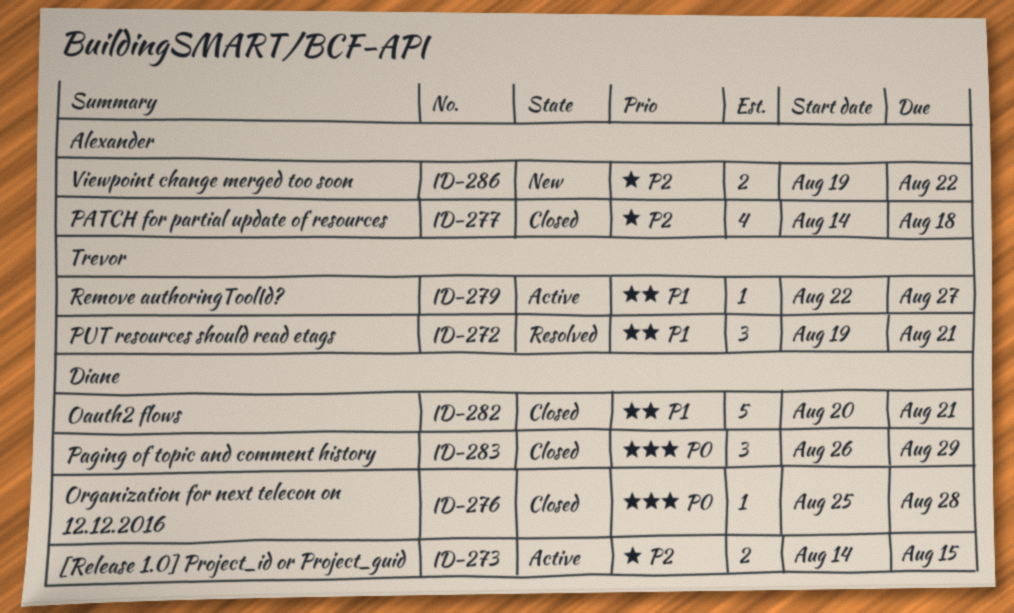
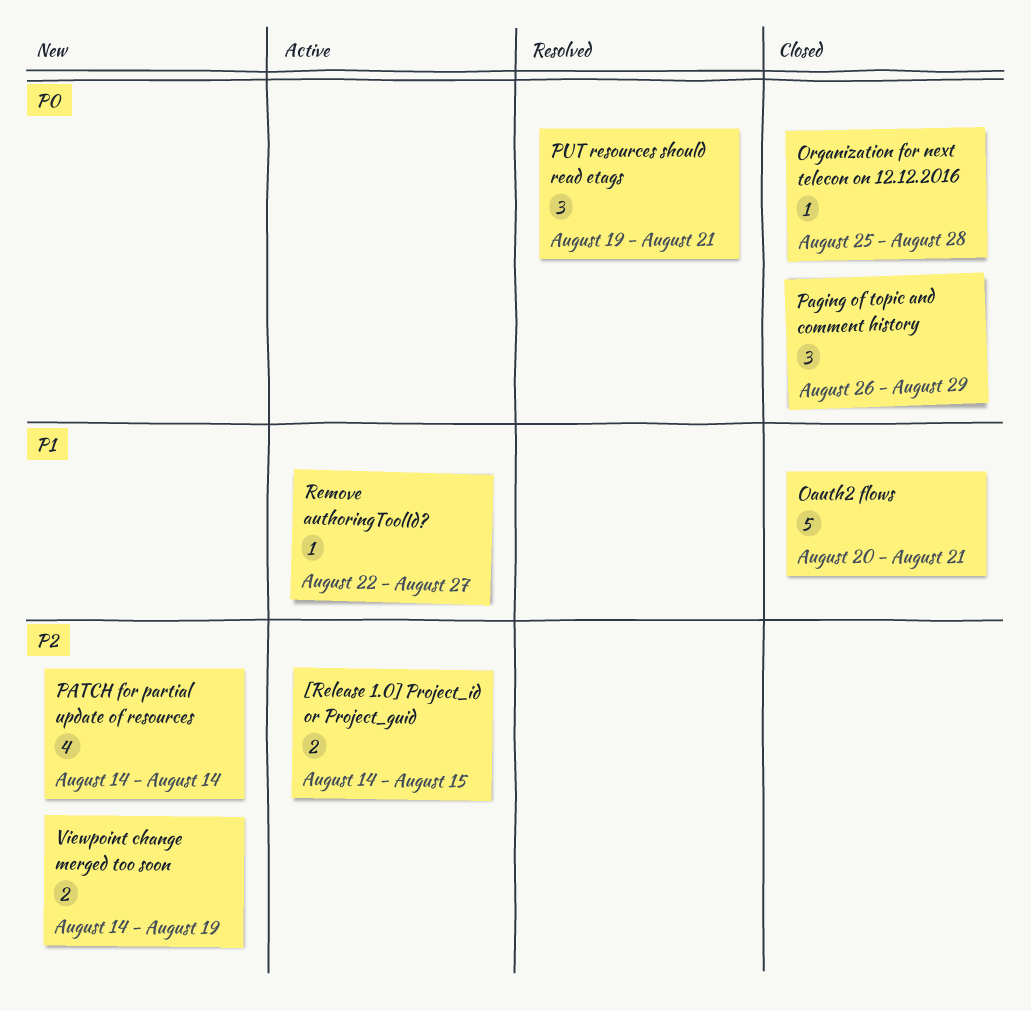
PATCH for partial update of resources, status: Closed -> New
PATCH for partial update of resources, due: Aug 18 -> Aug 14
PUT resources should read etags, priority: P1 -> P0
Viewpoint change merged too soon, start: Aug 19 -> Aug 14
Viewpoint change merged too soon, due: Aug 22 -> Aug 19

